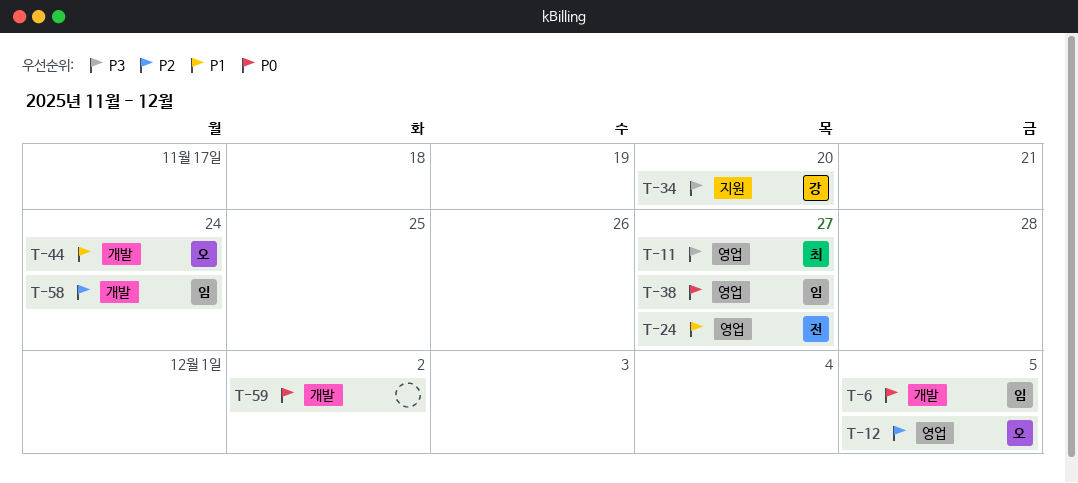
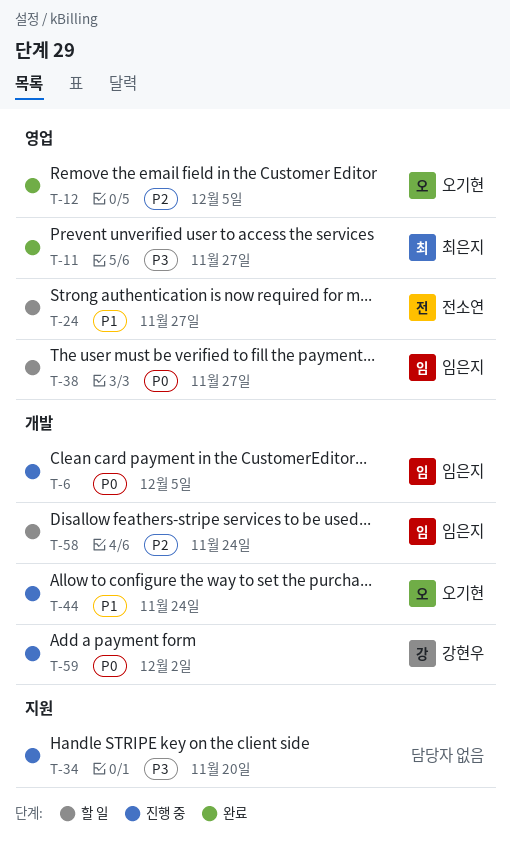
T-34, owner: 강현우 -> none
T-59, owner: none -> 강현우

